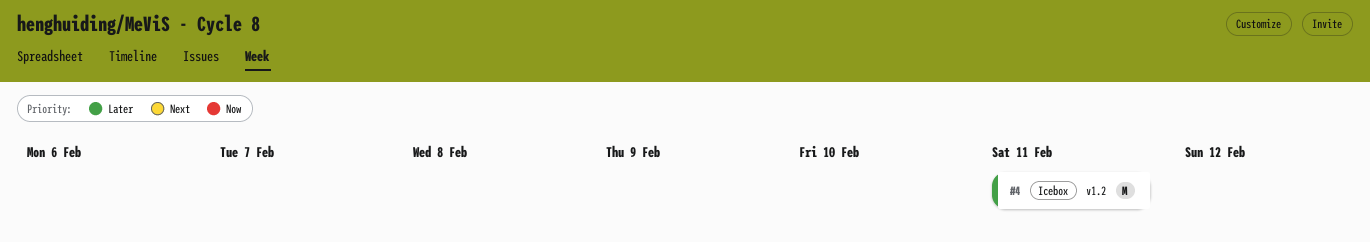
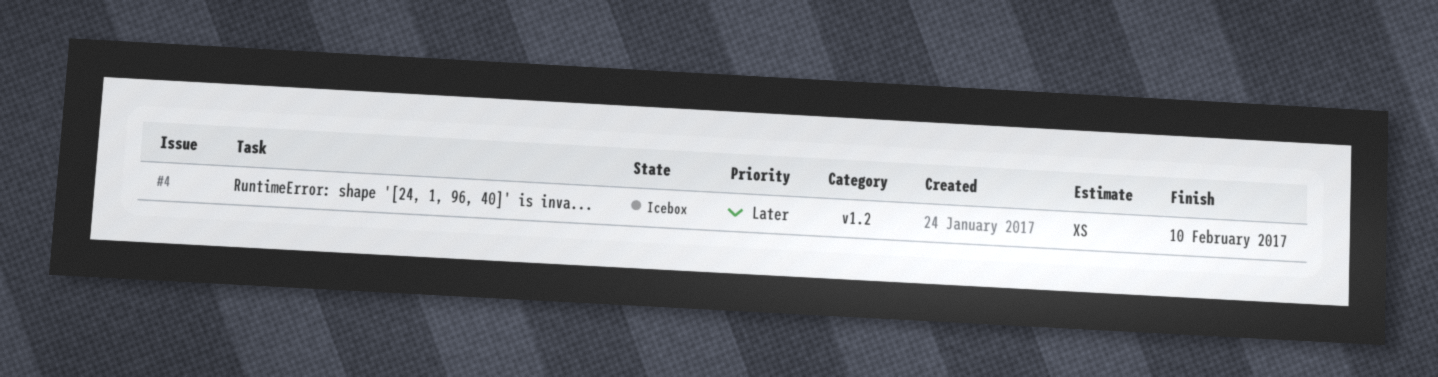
#4, estimate: M -> XS
#4, due: Feb 11 -> Feb 10

